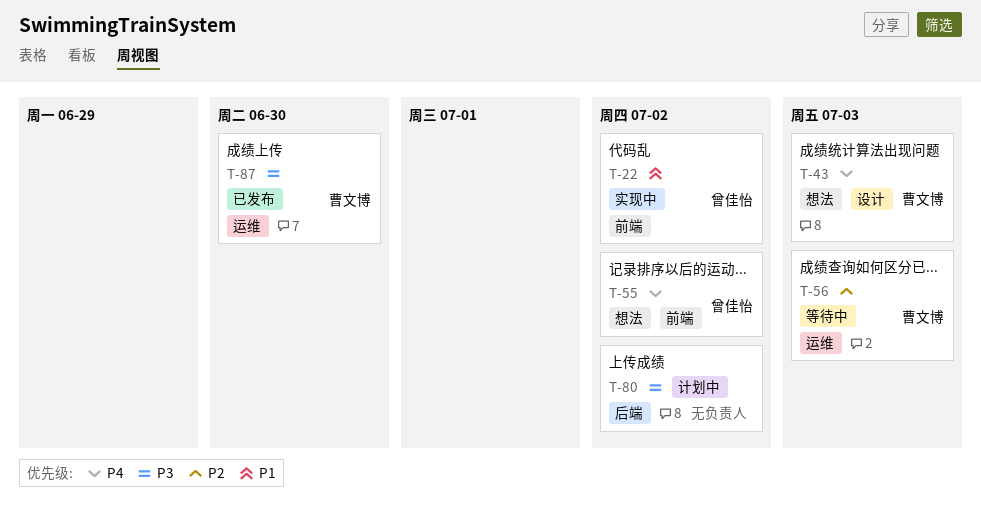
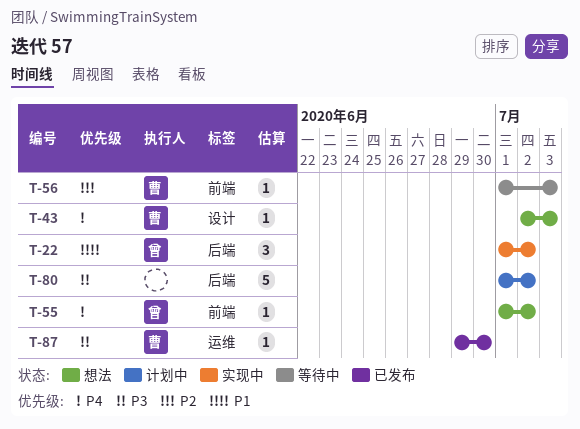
T-22, label: 前端 -> 后端
T-56, label: 运维 -> 前端

